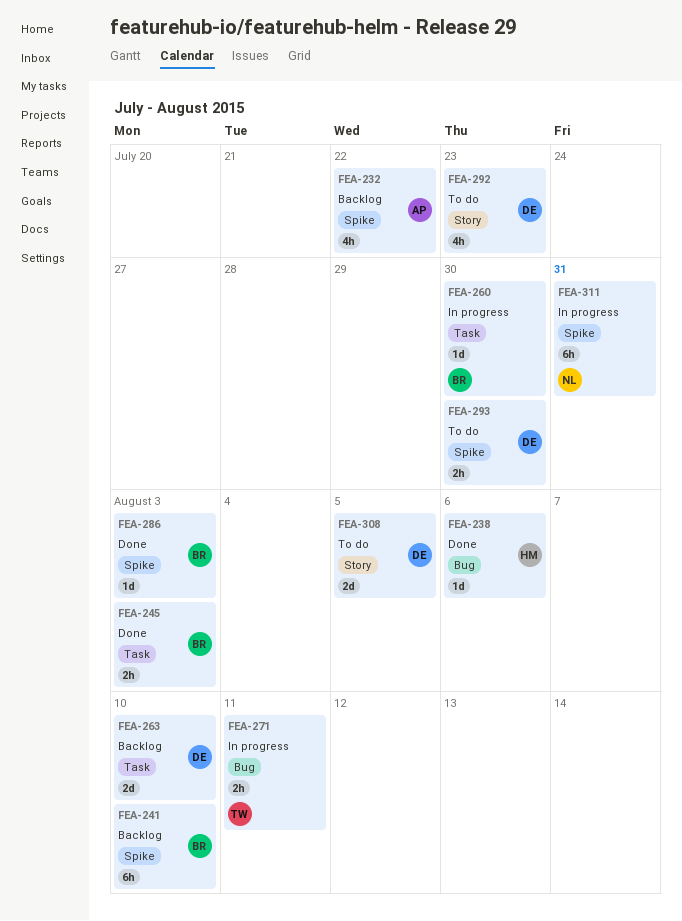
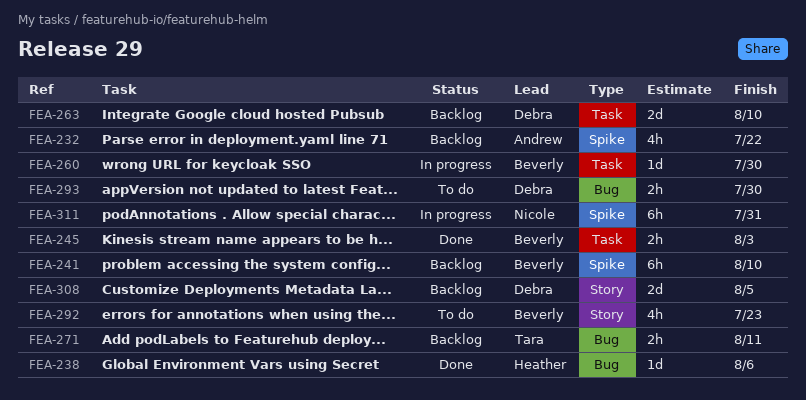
FEA-271, status: In progress -> Backlog
FEA-286: present -> none
FEA-292, owner: Debra -> Beverly
FEA-293, label: Spike -> Bug
FEA-308, status: To do -> Backlog

